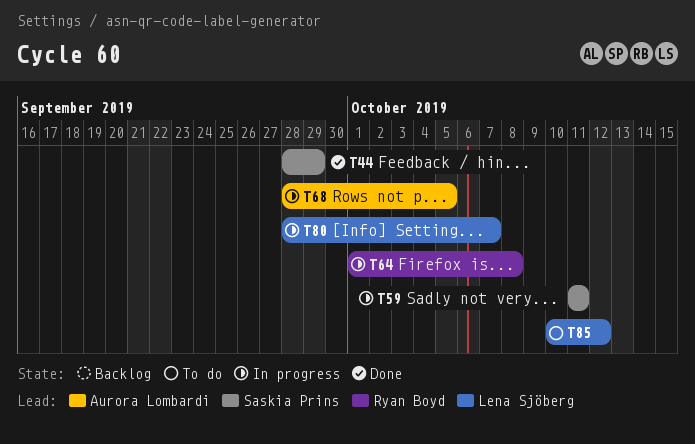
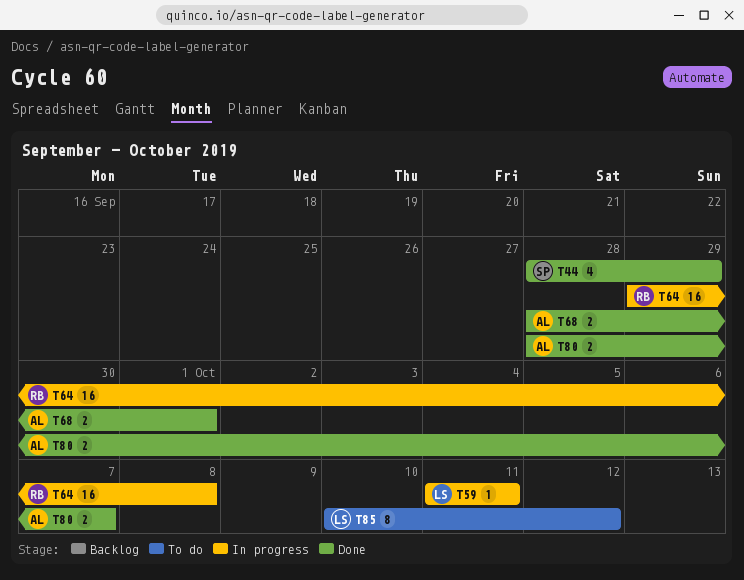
T59, owner: Saskia Prins -> Lena Sjöberg
T64, start: Oct 1 -> Sep 29
T68, status: In progress -> Done
T68, due: Oct 5 -> Oct 1
T80, status: In progress -> Done
T80, owner: Lena Sjöberg -> Aurora Lombardi

